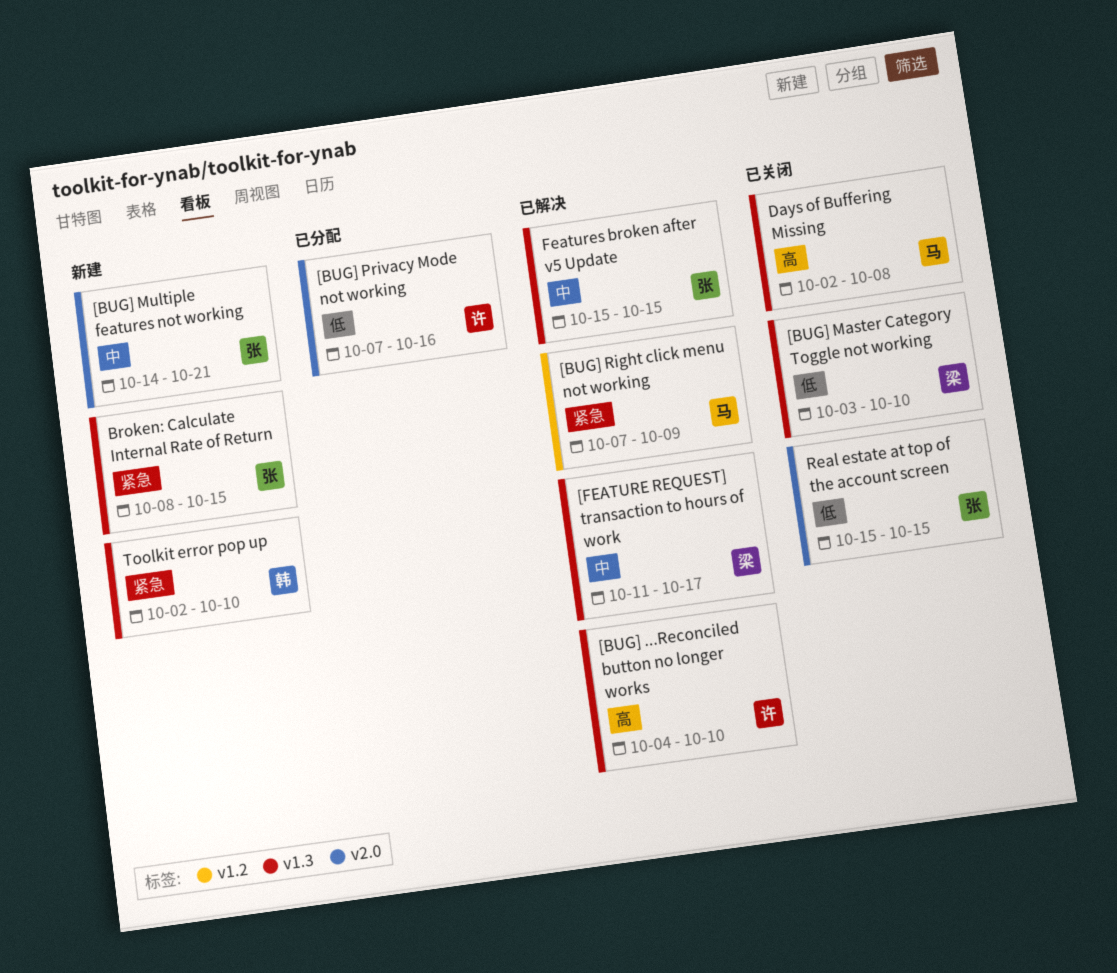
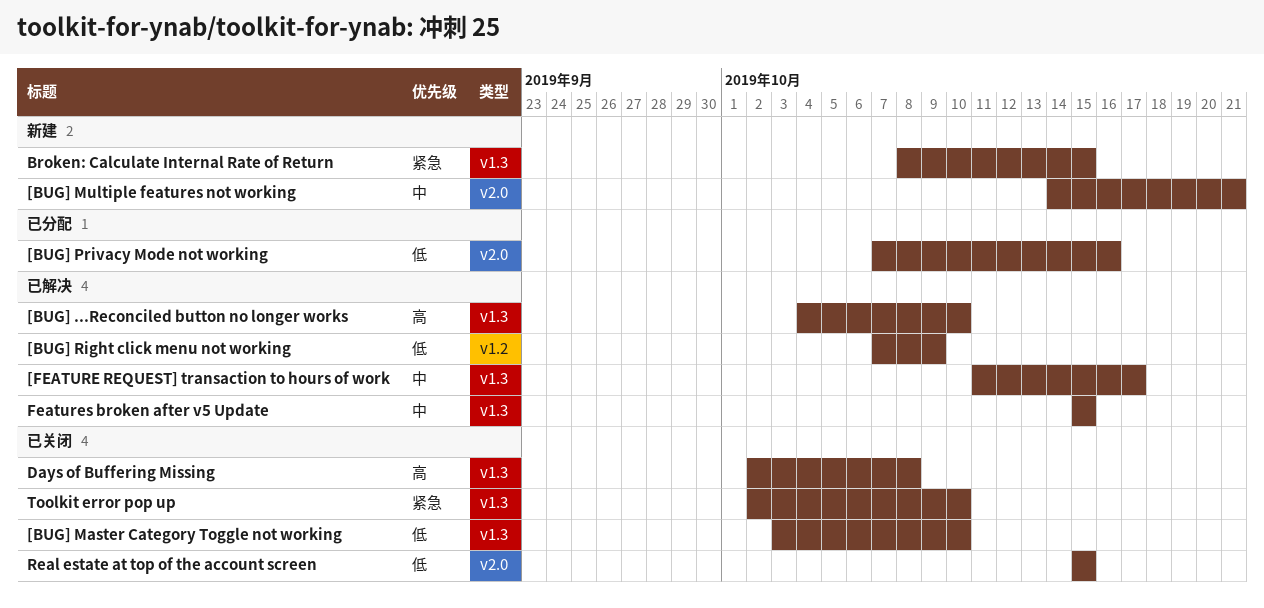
[BUG] Right click menu not working, priority: 紧急 -> 低
Toolkit error pop up, status: 新建 -> 已关闭

